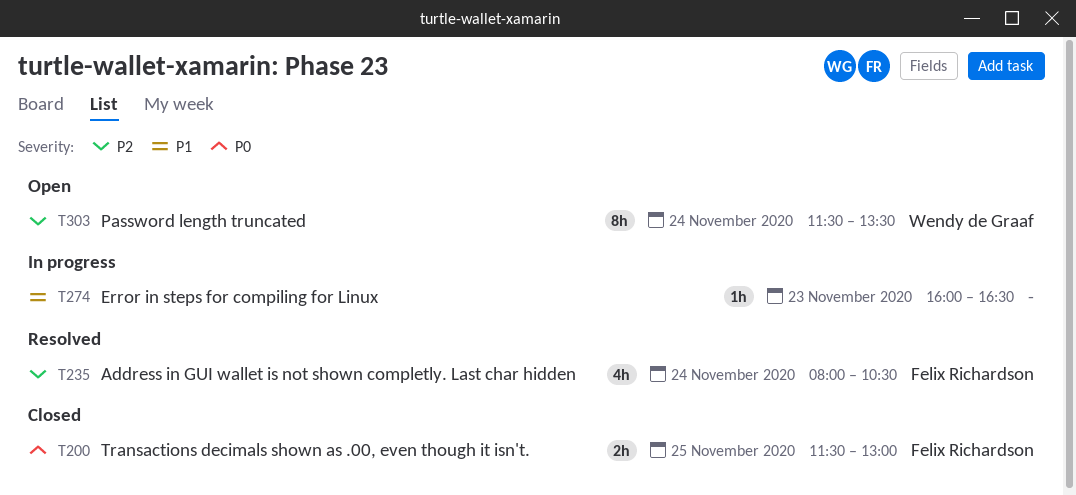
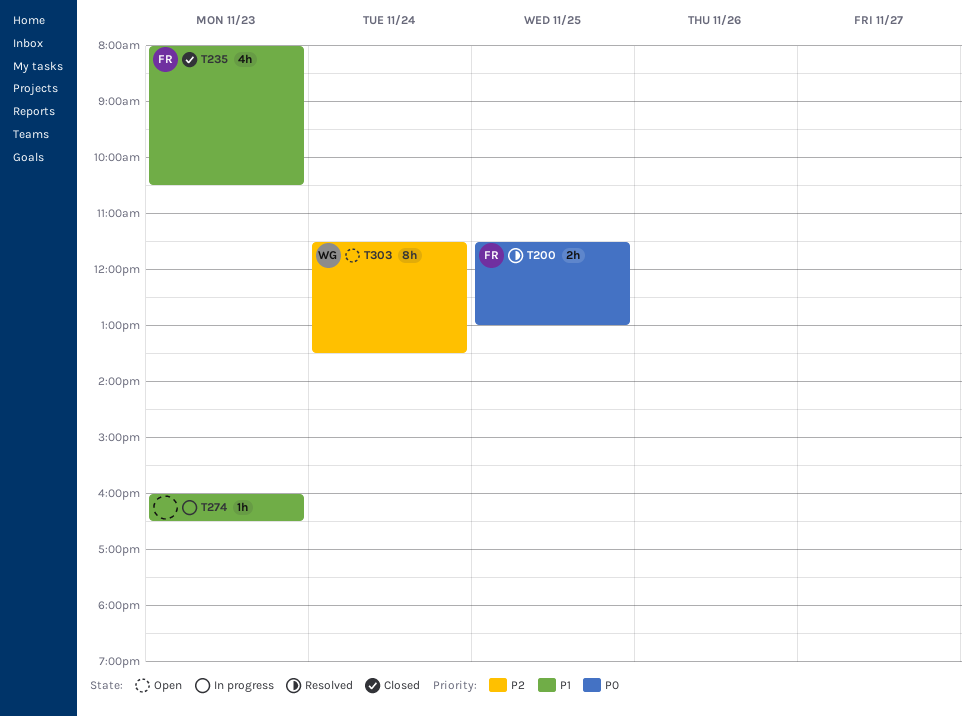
T200, status: Closed -> Resolved
T235, status: Resolved -> Closed
T235, priority: P2 -> P1
T235, day: Nov 24 -> Nov 23

